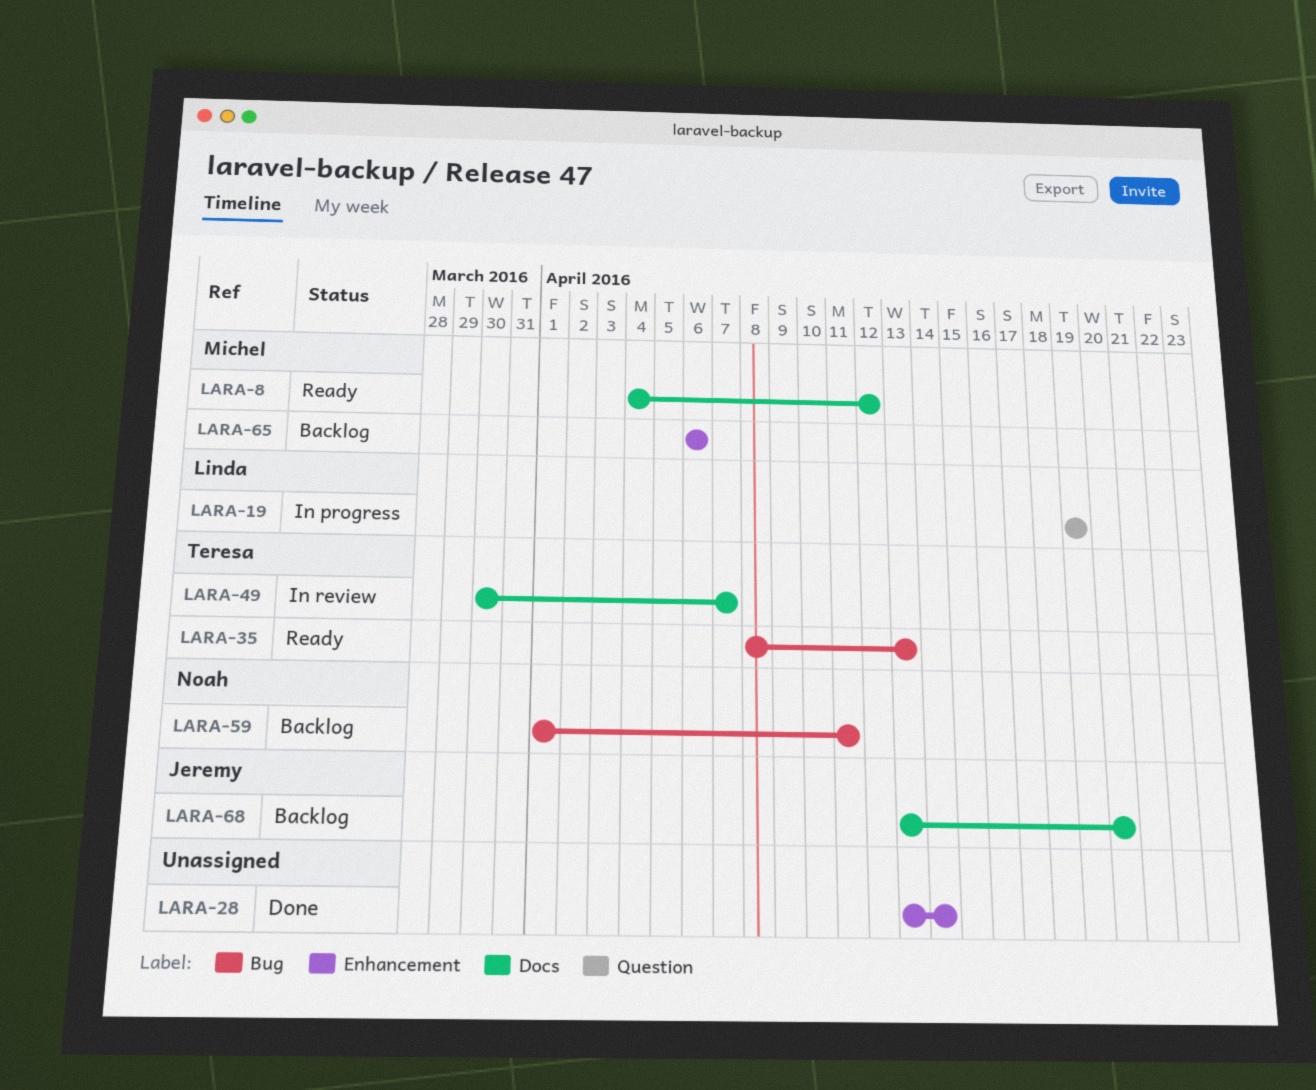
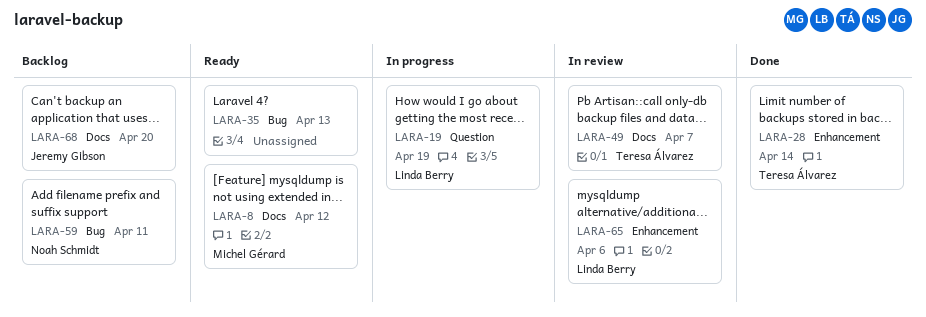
LARA-28, owner: none -> Teresa Álvarez
LARA-35, owner: Teresa Álvarez -> none
LARA-65, status: Backlog -> In review
LARA-65, owner: Michel Gérard -> Linda Berry

